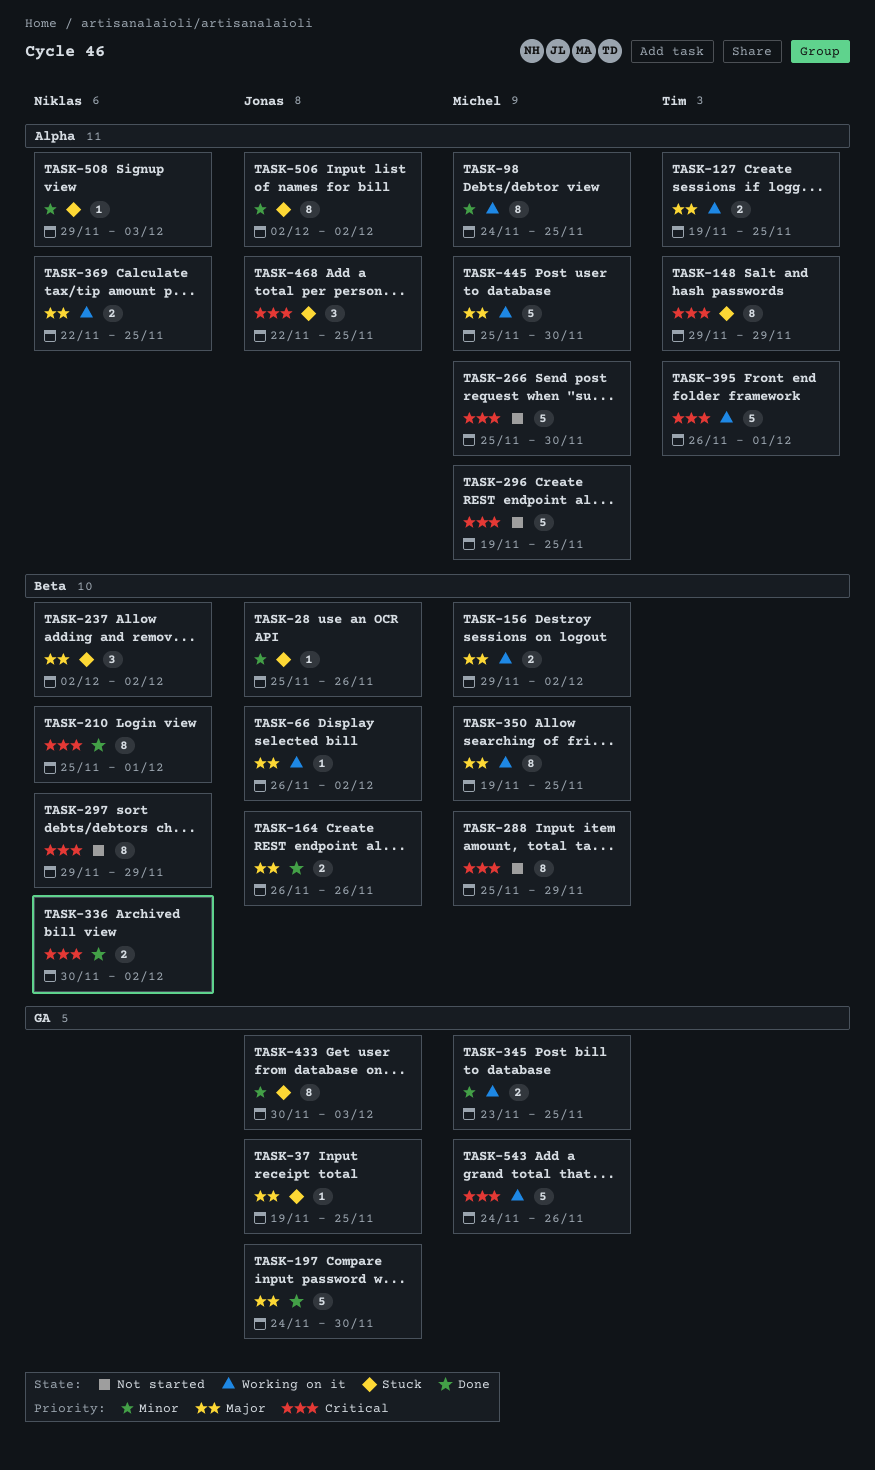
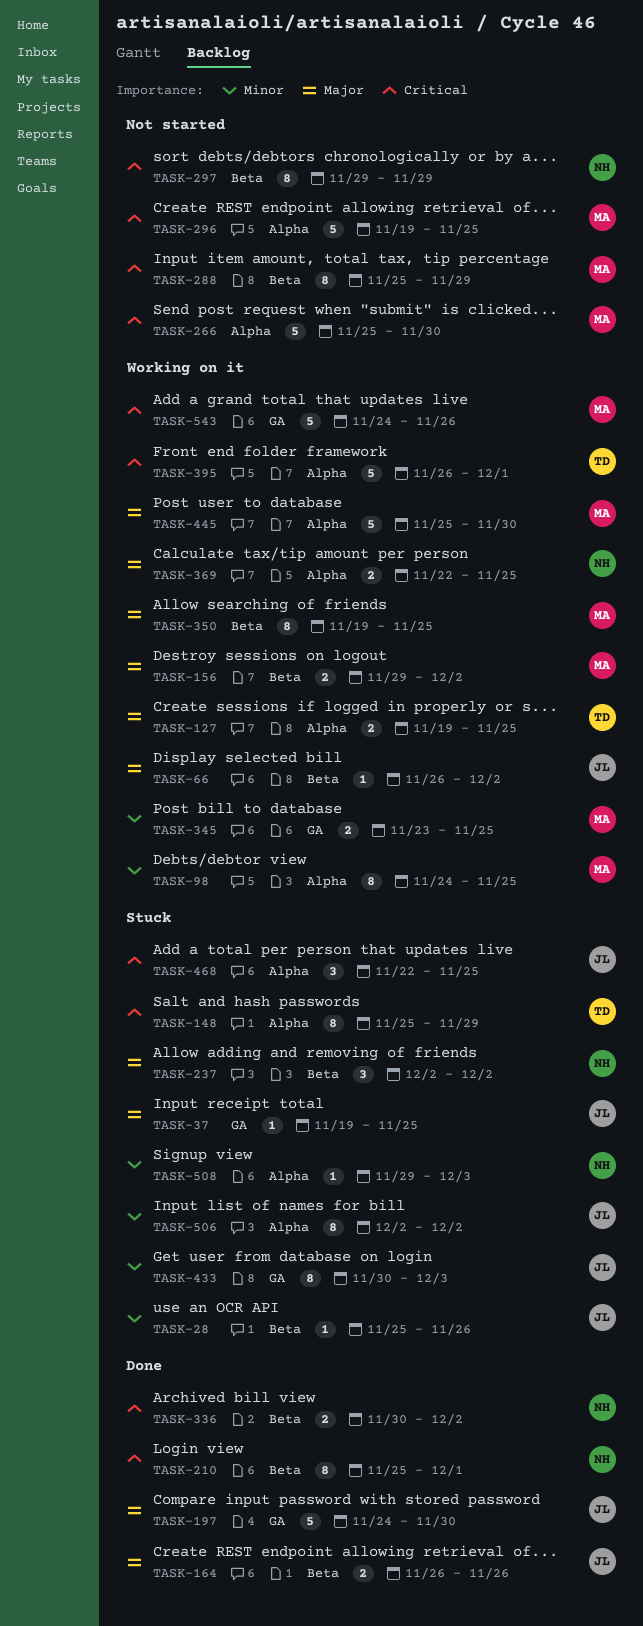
TASK-148, start: Nov 29 -> Nov 25

